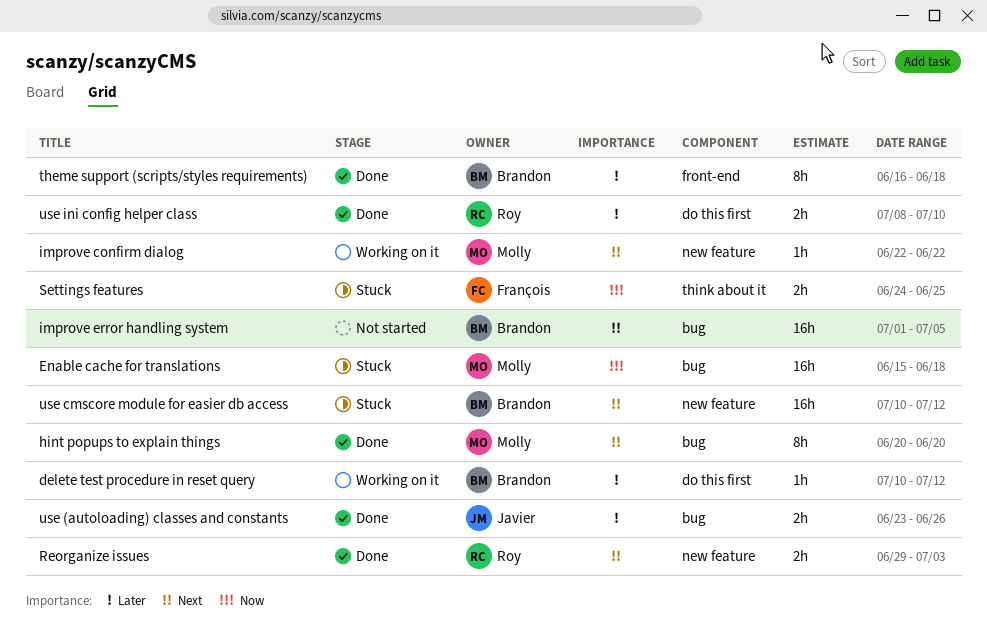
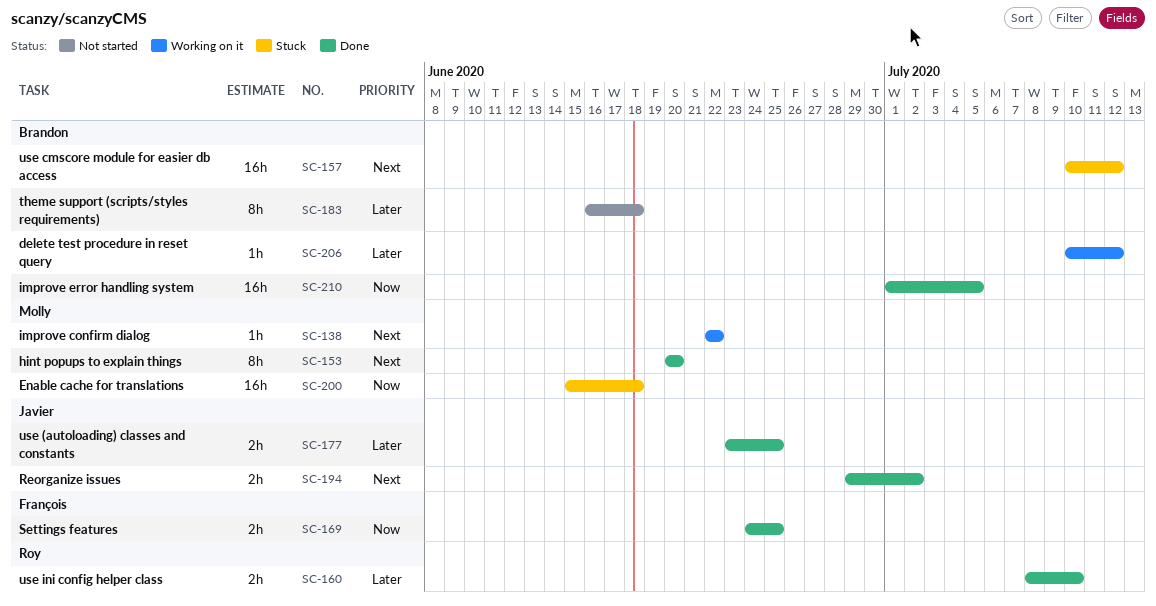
improve error handling system, status: Not started -> Done
improve error handling system, priority: Next -> Now
Reorganize issues, owner: Roy -> Javier
Reorganize issues, due: Jul 3 -> Jul 2
Settings features, status: Stuck -> Done
theme support (scripts/styles requirements), status: Done -> Not started
use (autoloading) classes and constants, due: Jun 26 -> Jun 25

